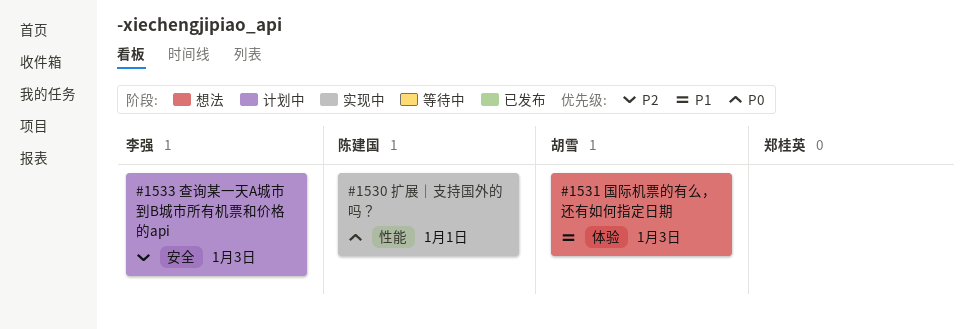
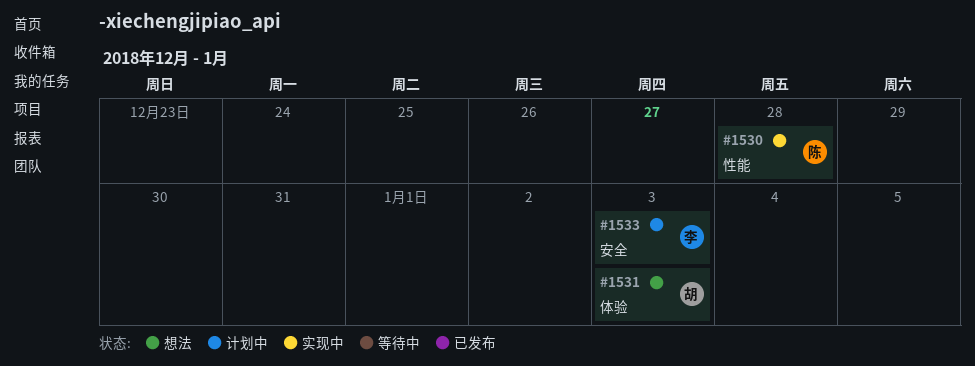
#1530, due: Jan 1 -> Dec 28

